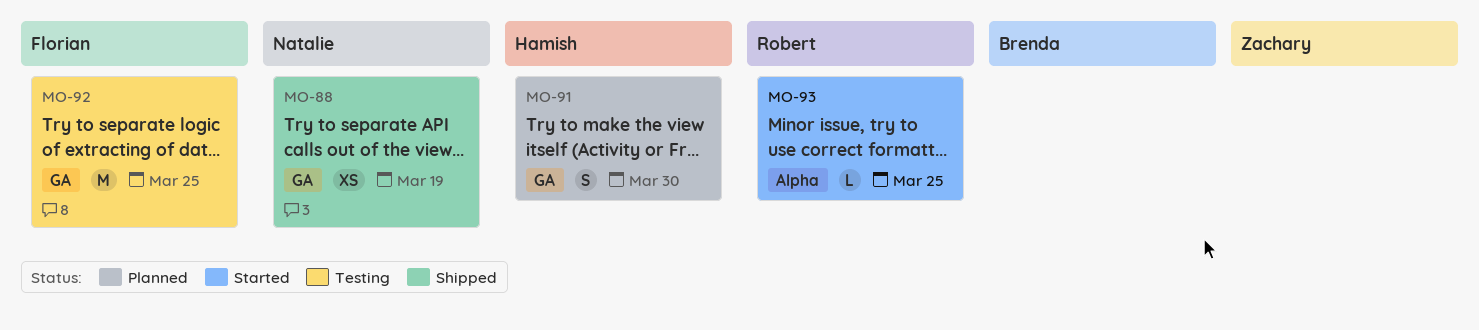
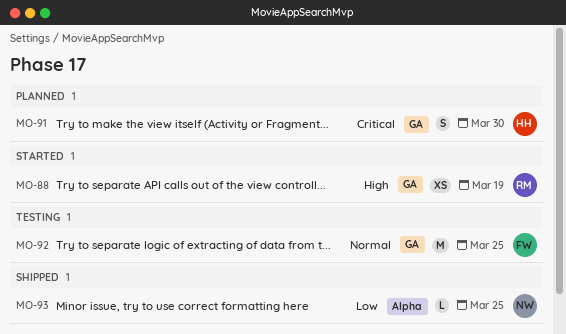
MO-88, status: Shipped -> Started
MO-88, owner: Natalie -> Robert
MO-93, status: Started -> Shipped
MO-93, owner: Robert -> Natalie

